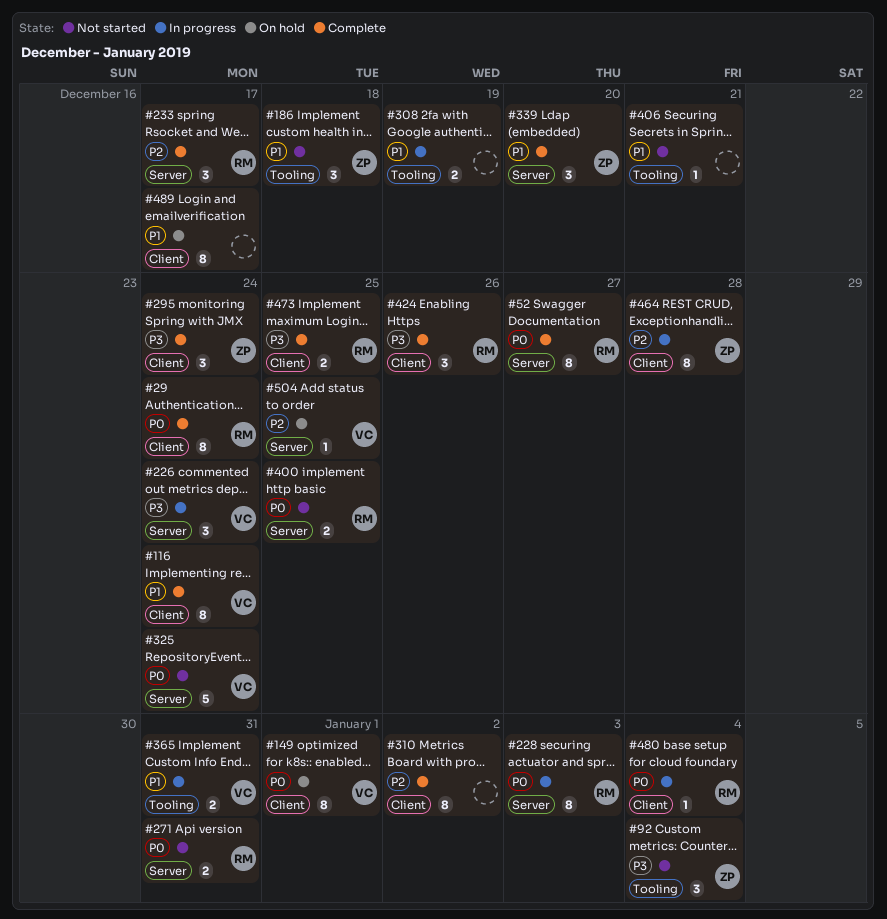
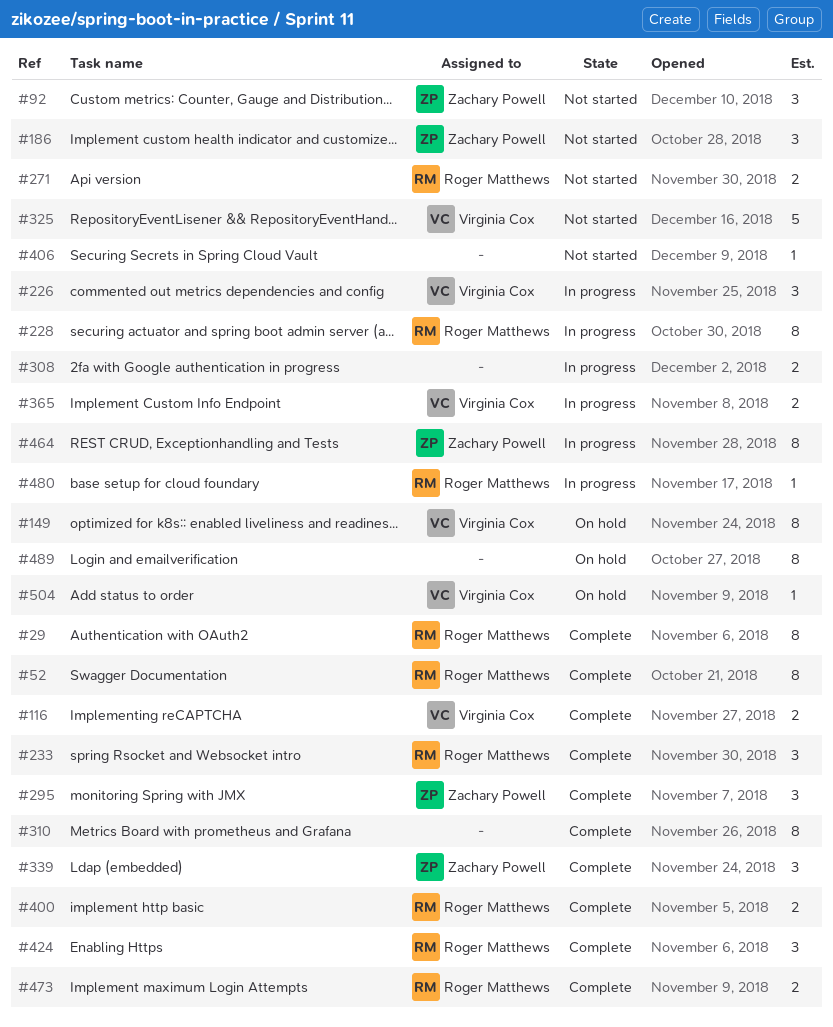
#116, estimate: 8 -> 2
#400, status: Not started -> Complete

